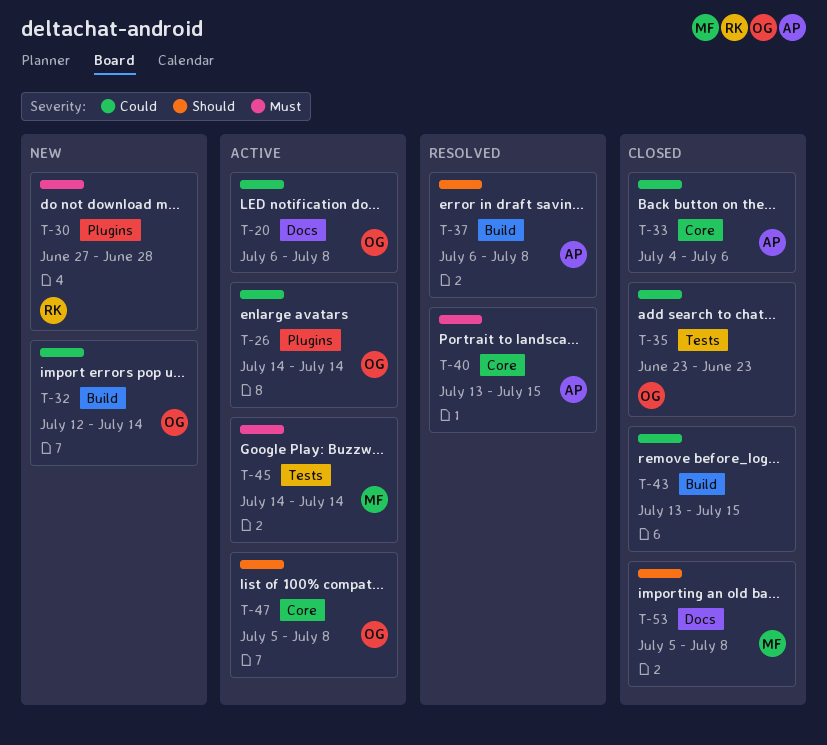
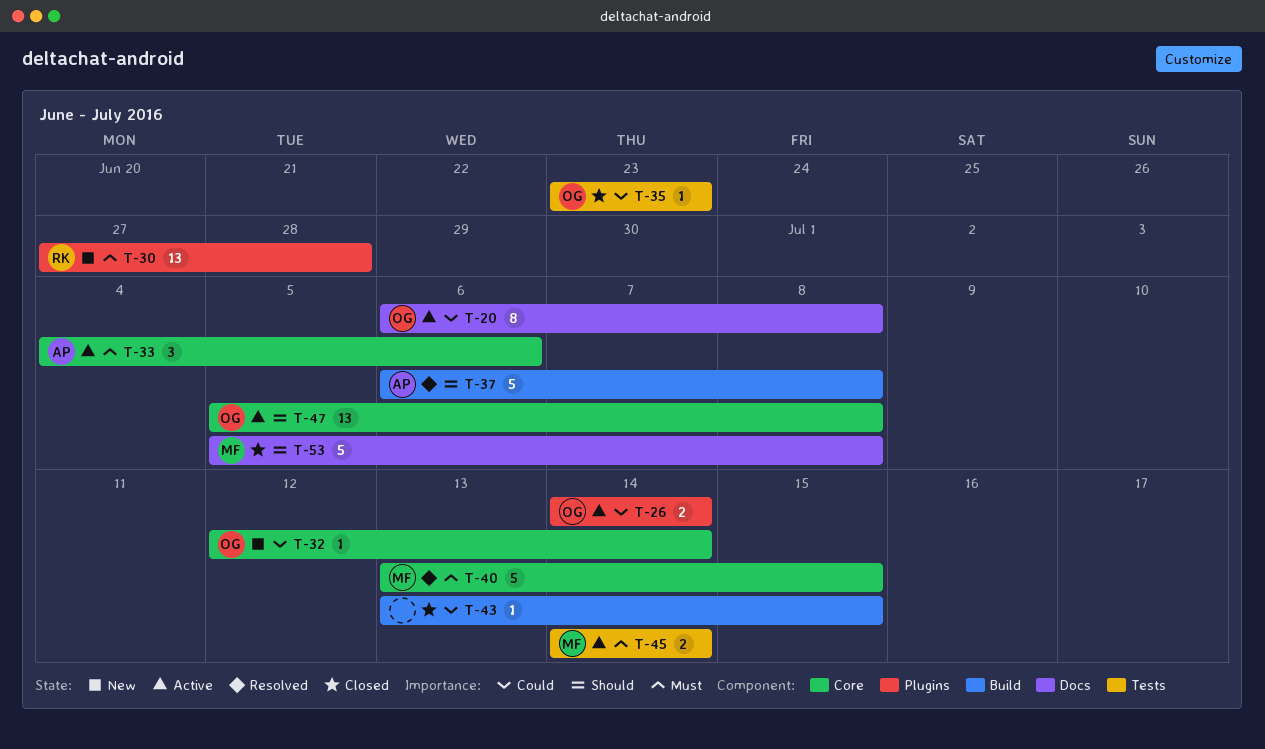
T-32, label: Build -> Core
T-33, status: Closed -> Active
T-33, priority: Could -> Must
T-40, owner: AP -> MF

